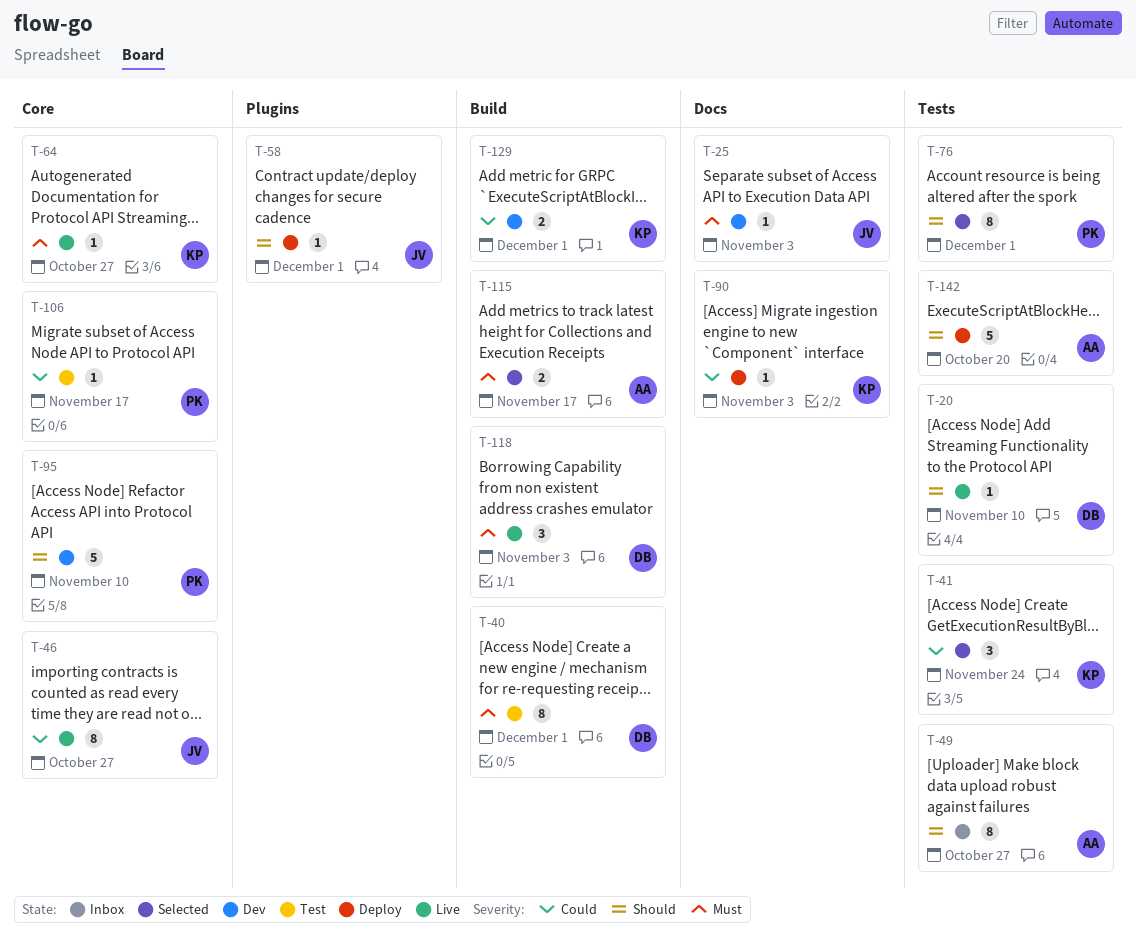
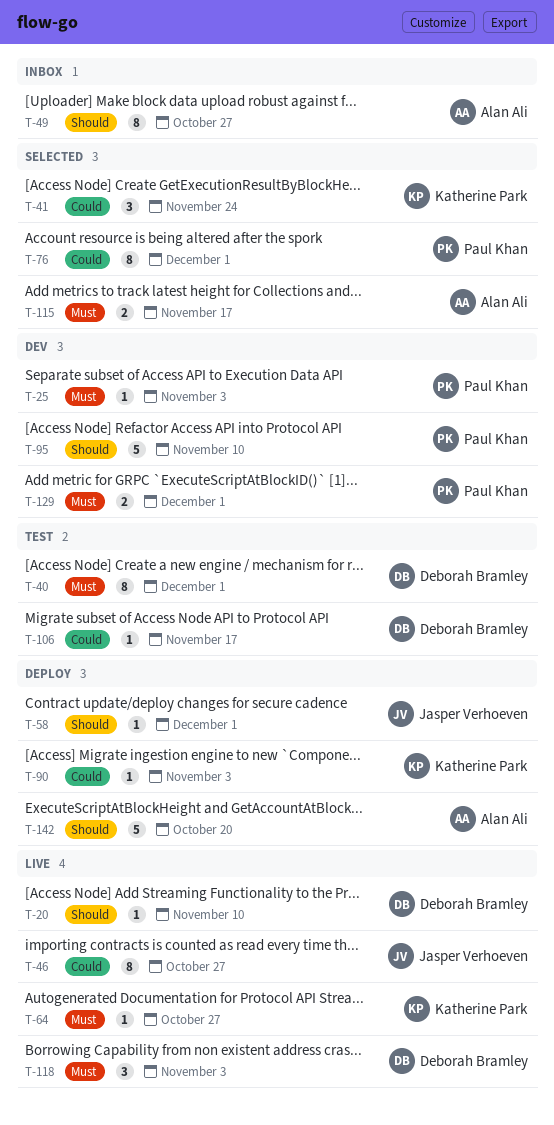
T-25, owner: Jasper Verhoeven -> Paul Khan
T-76, priority: Should -> Could
T-106, owner: Paul Khan -> Deborah Bramley
T-129, owner: Katherine Park -> Paul Khan
T-129, priority: Could -> Must

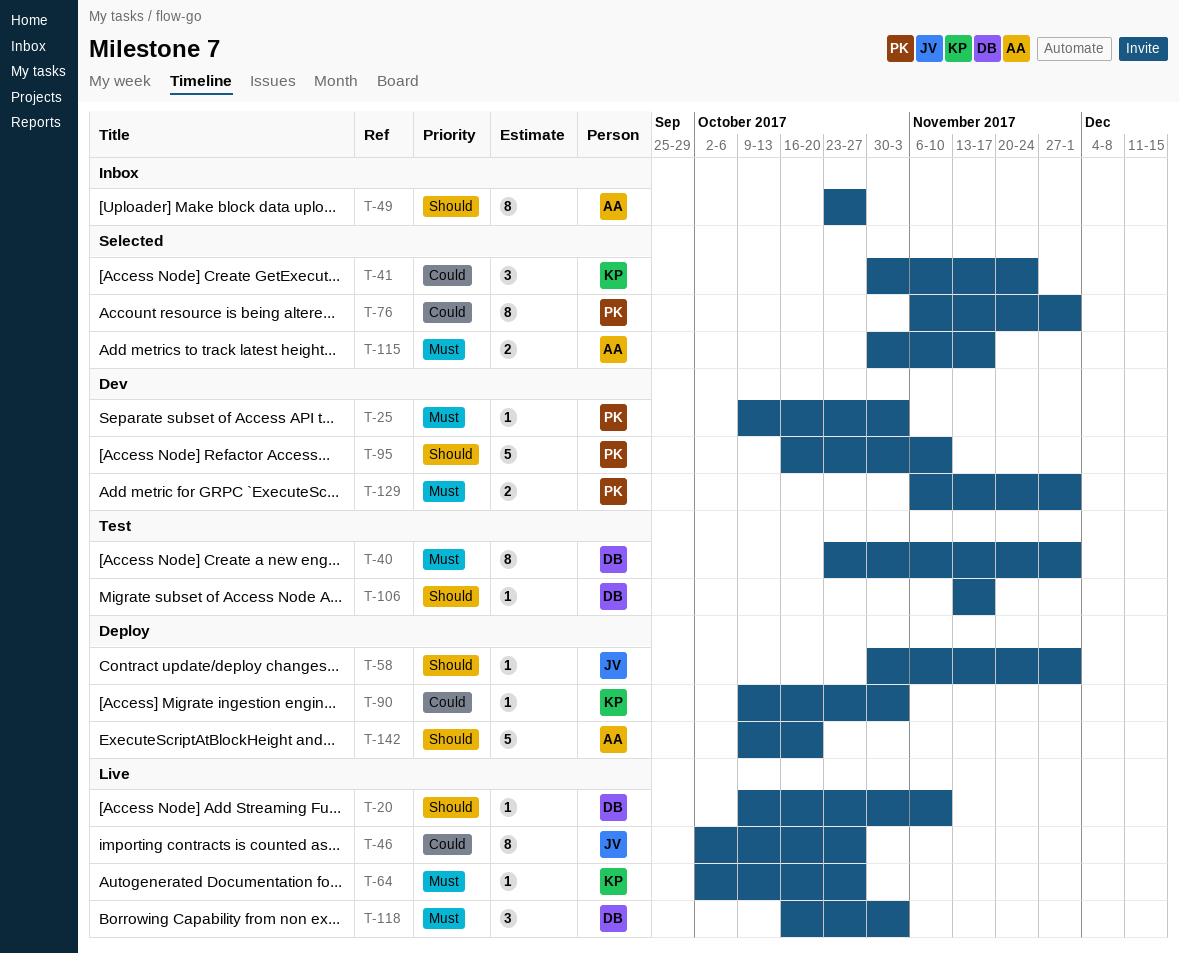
T-106, priority: Could -> Should

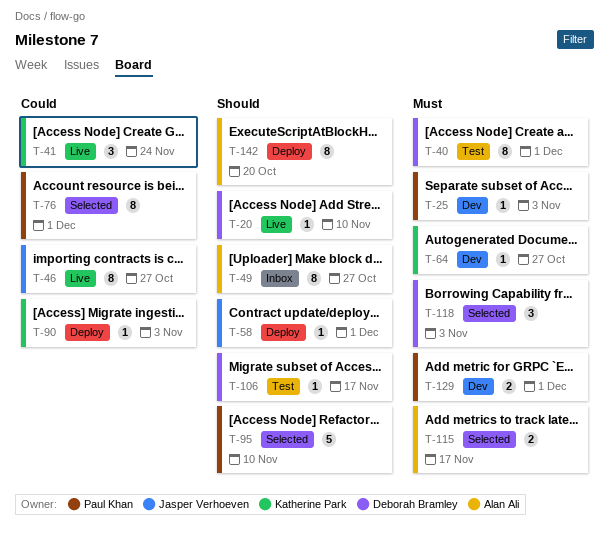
T-41, status: Selected -> Live
T-64, status: Live -> Dev
T-95, status: Dev -> Selected
T-118, status: Live -> Selected
T-142, estimate: 5 -> 8

